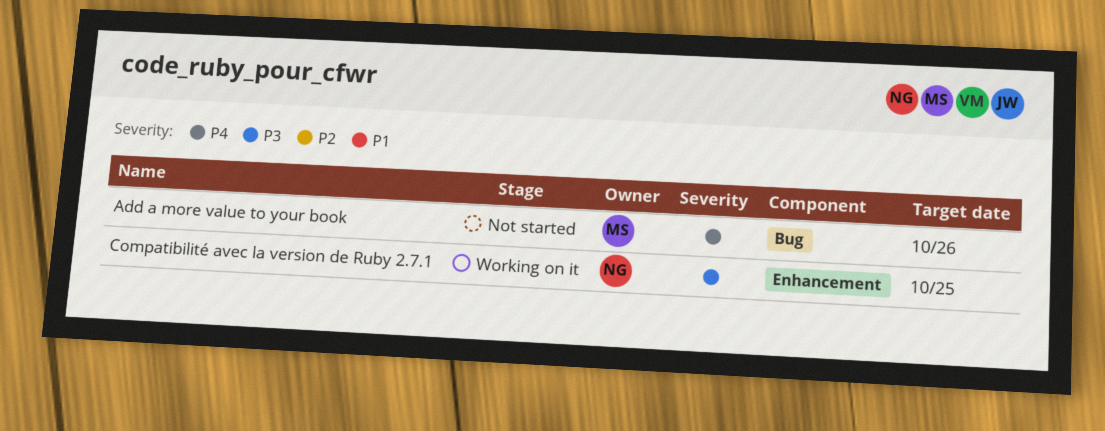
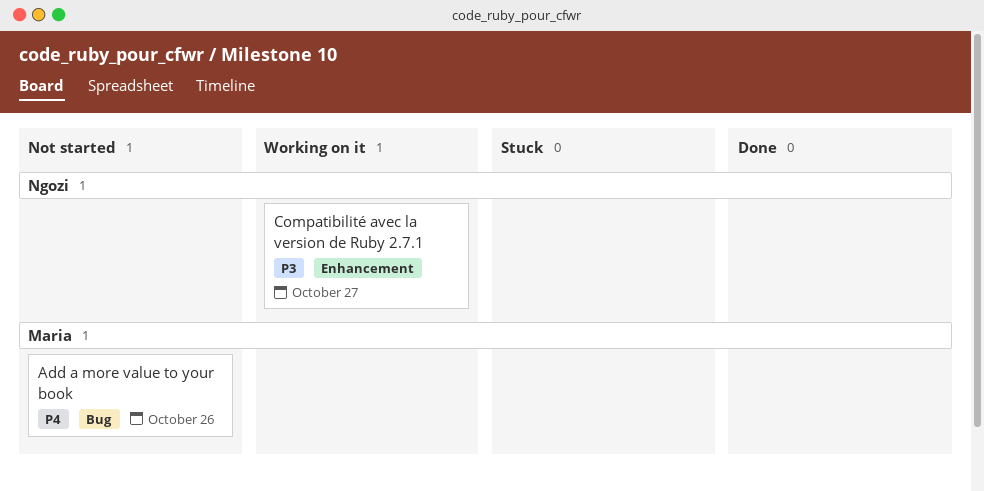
Compatibilité avec la version de Ruby 2.7.1, due: Oct 25 -> Oct 27

